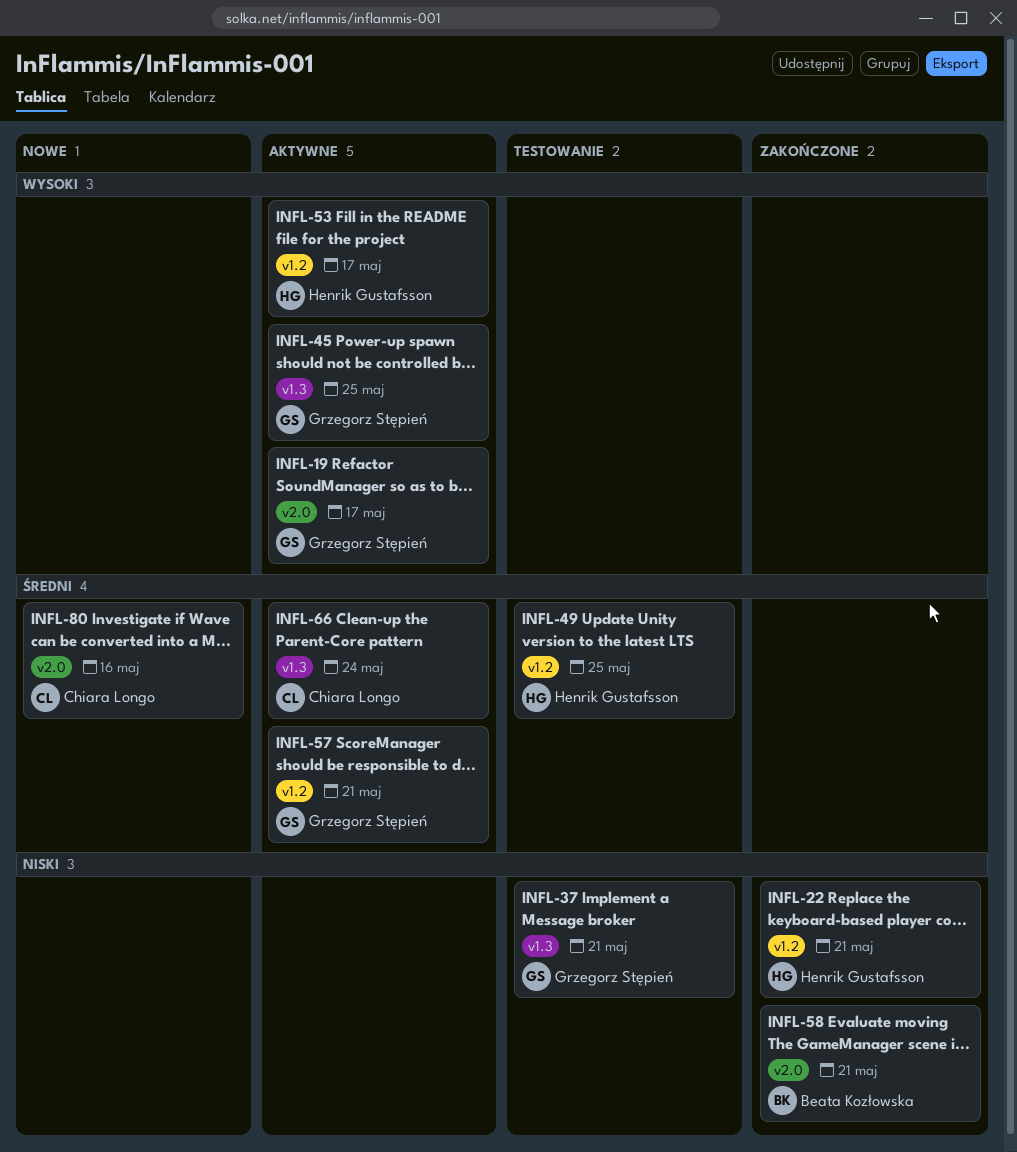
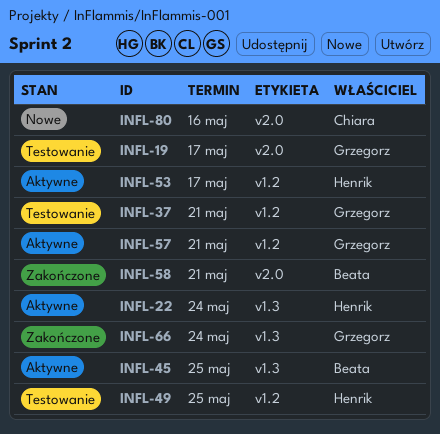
INFL-19, status: Aktywne -> Testowanie
INFL-22, status: Zakończone -> Aktywne
INFL-22, label: v1.2 -> v1.3
INFL-22, due: May 21 -> May 24
INFL-37, label: v1.3 -> v1.2
INFL-45, owner: Grzegorz Stępień -> Beata Kozłowska
INFL-66, status: Aktywne -> Zakończone
INFL-66, owner: Chiara Longo -> Grzegorz Stępień

